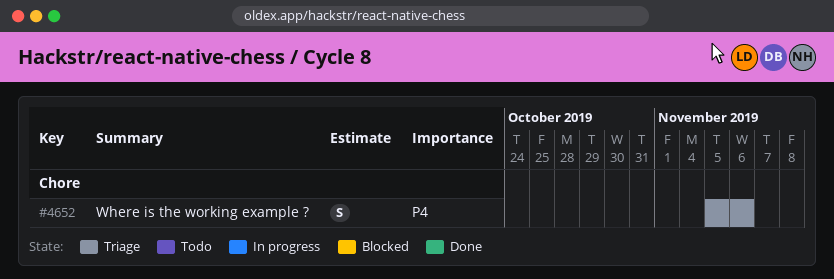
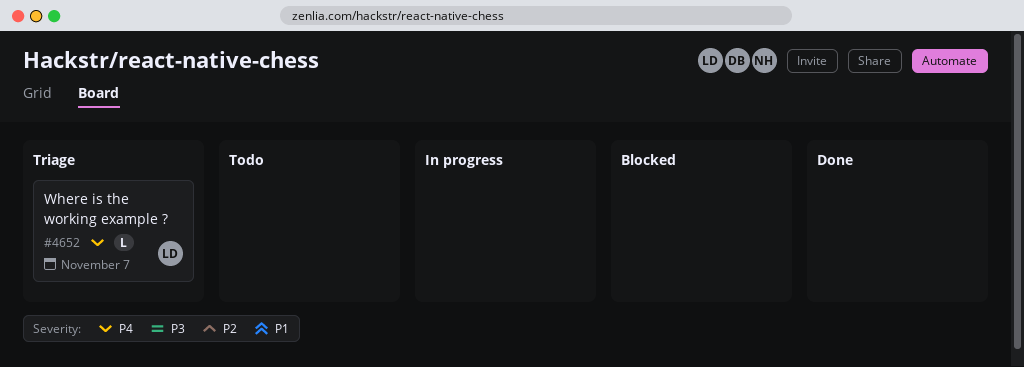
#4652, estimate: S -> L
#4652, due: Nov 6 -> Nov 7

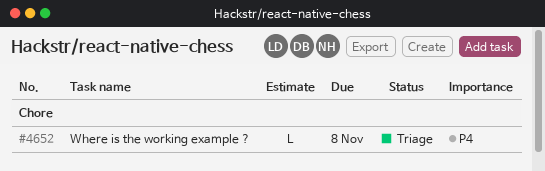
#4652, due: Nov 7 -> Nov 8

